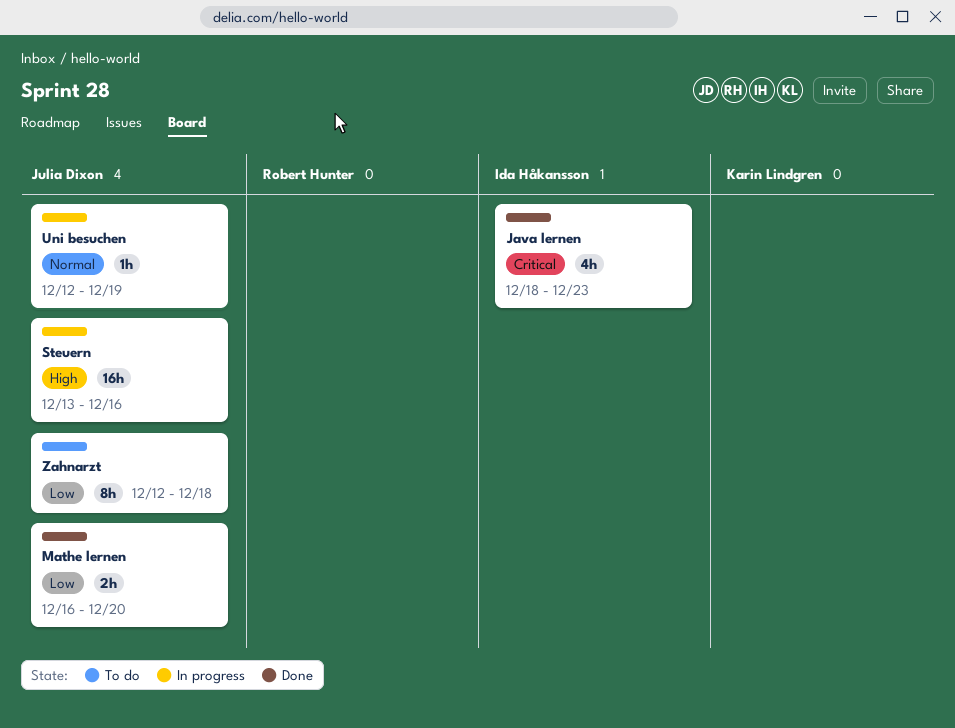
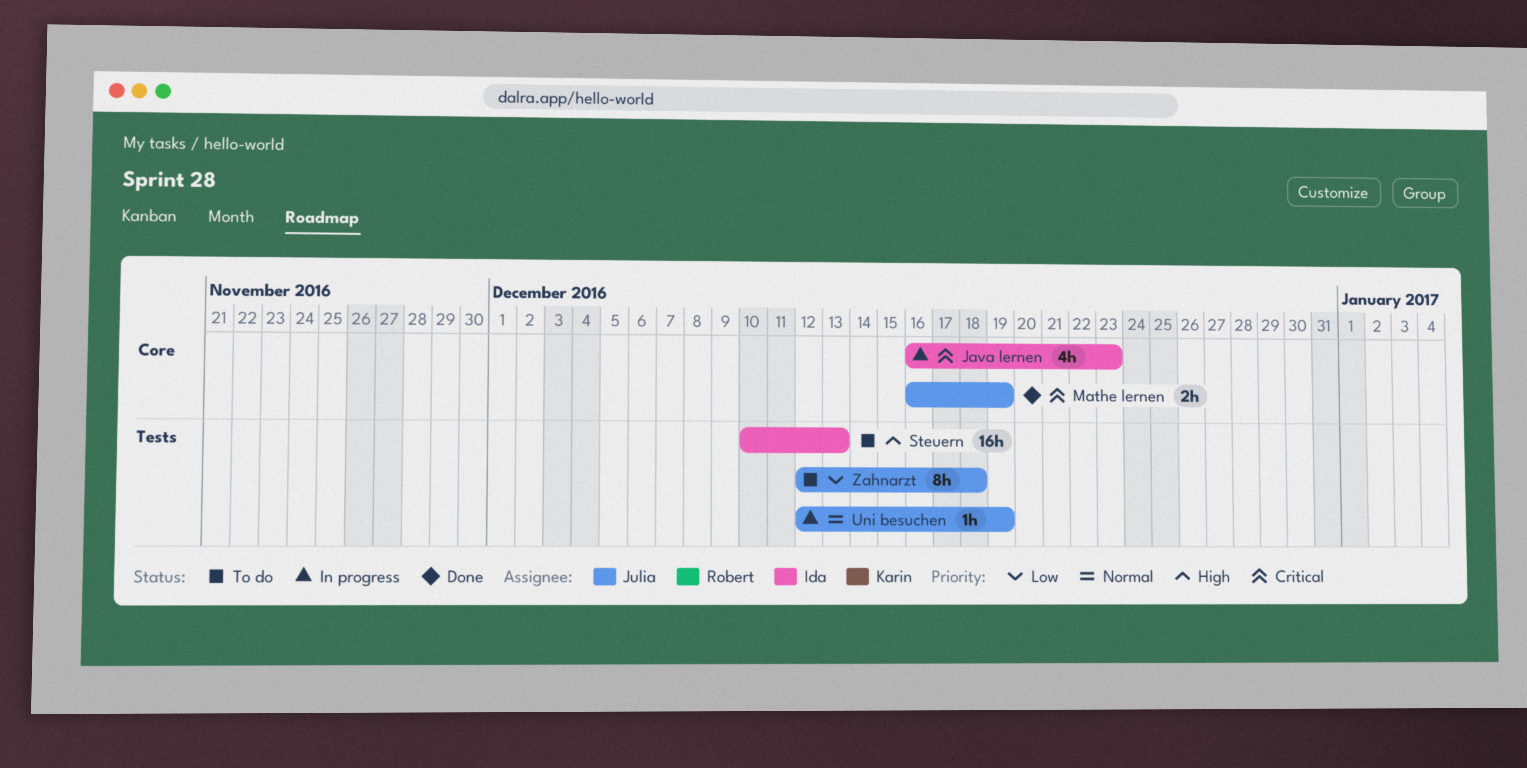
Java lernen, status: Done -> In progress
Java lernen, start: Dec 18 -> Dec 16
Mathe lernen, priority: Low -> Critical
Mathe lernen, due: Dec 20 -> Dec 19
Steuern, status: In progress -> To do
Steuern, owner: Julia Dixon -> Ida Håkansson
Steuern, start: Dec 13 -> Dec 10
Steuern, due: Dec 16 -> Dec 13

